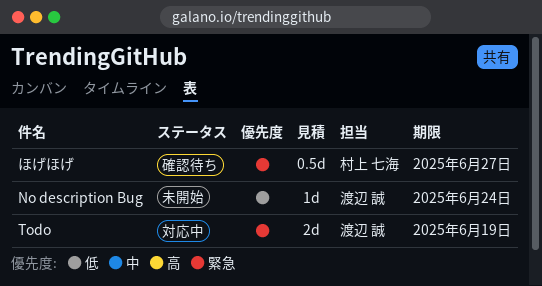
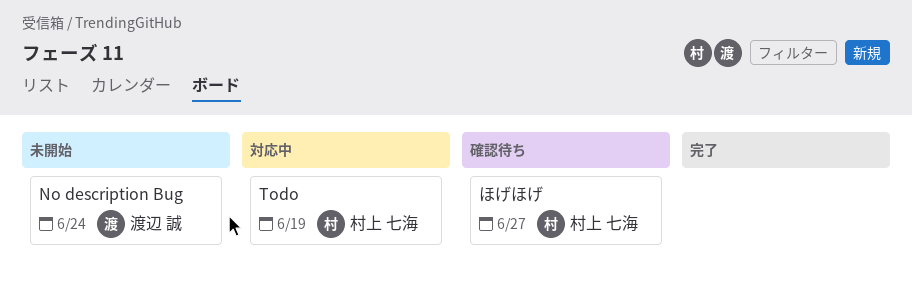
Todo, owner: 渡辺 誠 -> 村上 七海

